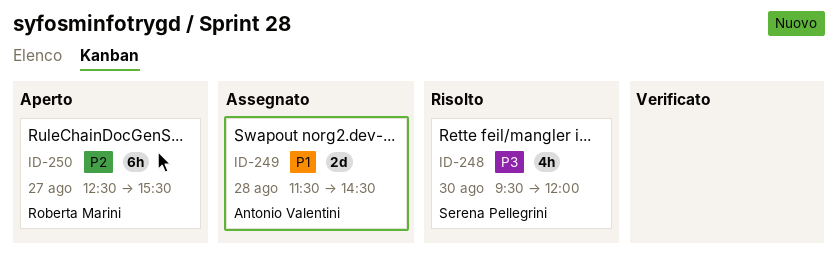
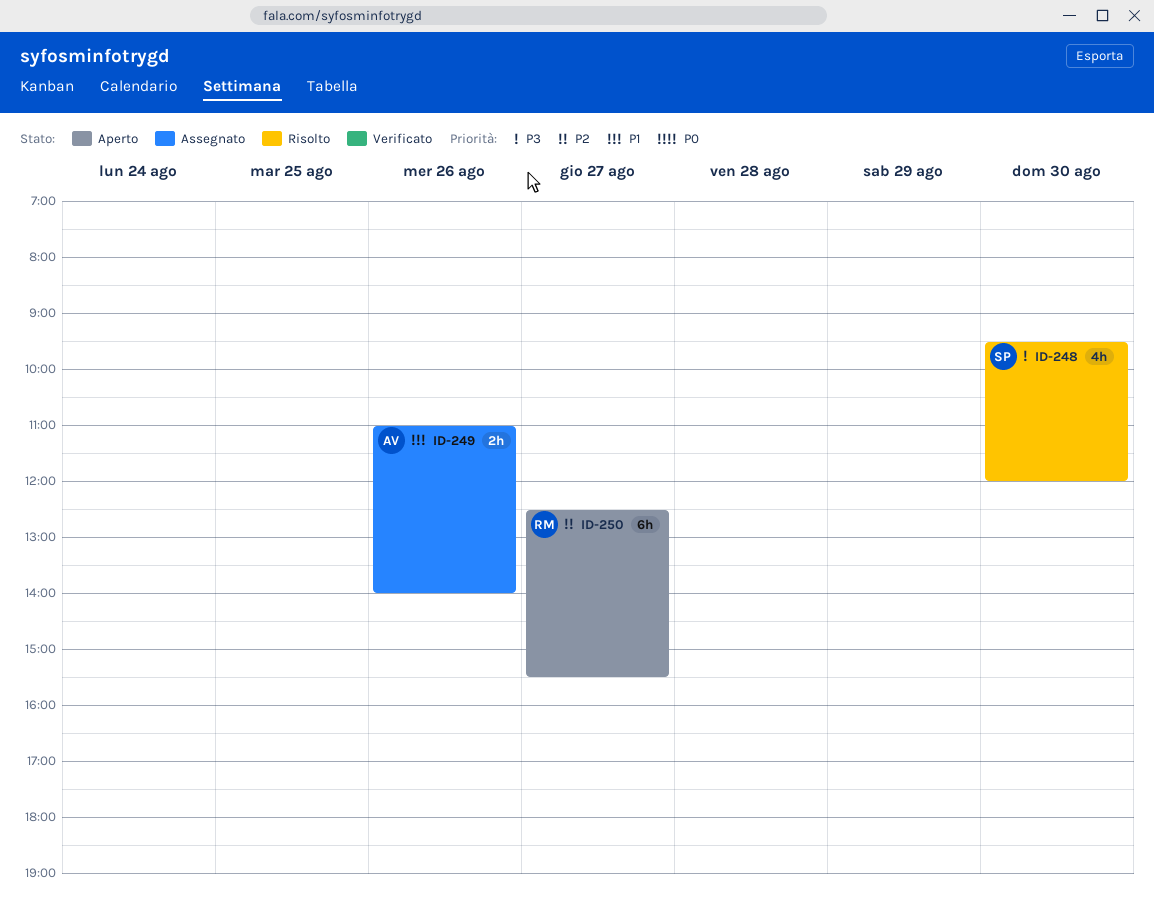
ID-249, estimate: 2d -> 2h
ID-249, day: Aug 28 -> Aug 26
ID-249, begins: 11:30 -> 11:00
ID-249, ends: 14:30 -> 14:00

